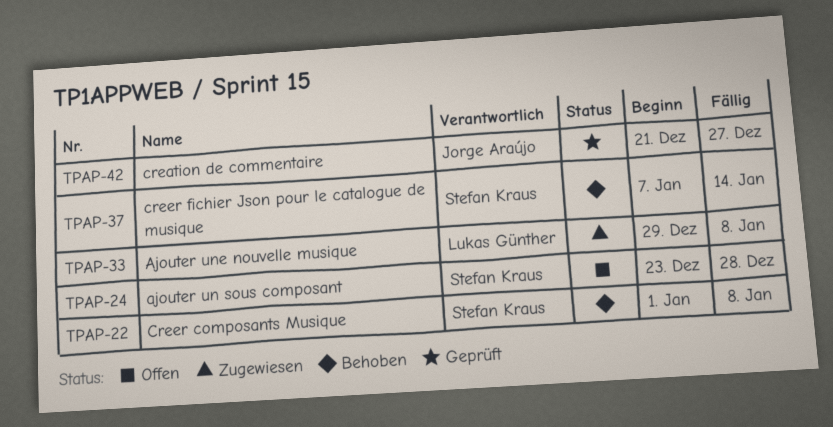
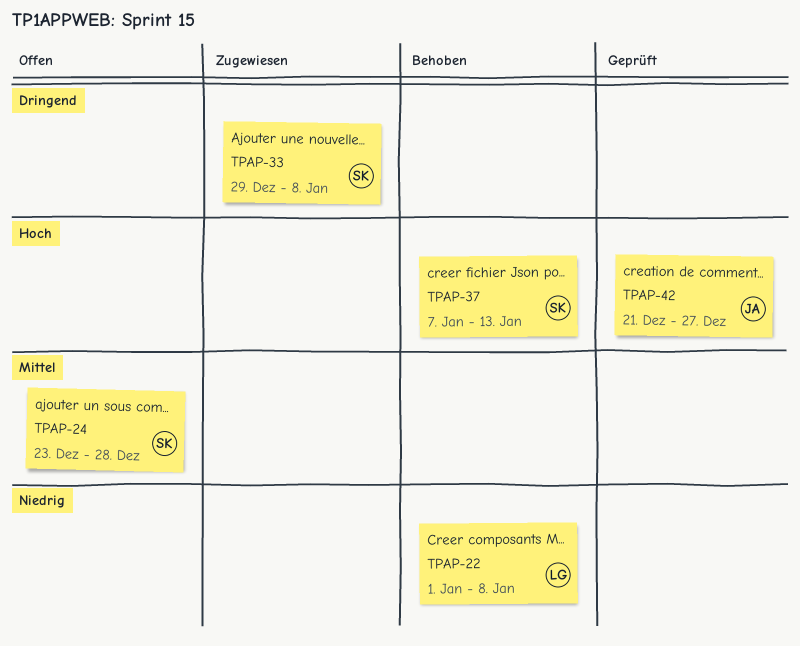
TPAP-22, owner: Stefan Kraus -> Lukas Günther
TPAP-33, owner: Lukas Günther -> Stefan Kraus
TPAP-37, due: Jan 14 -> Jan 13

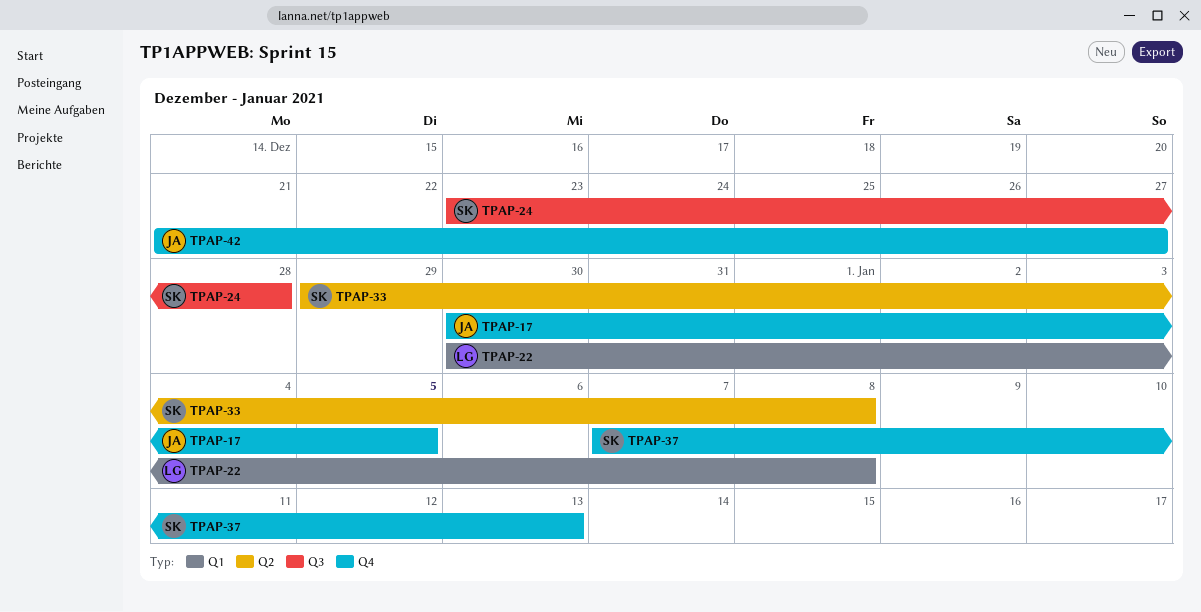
TPAP-17: none -> present
TPAP-22, start: Jan 1 -> Dec 30

